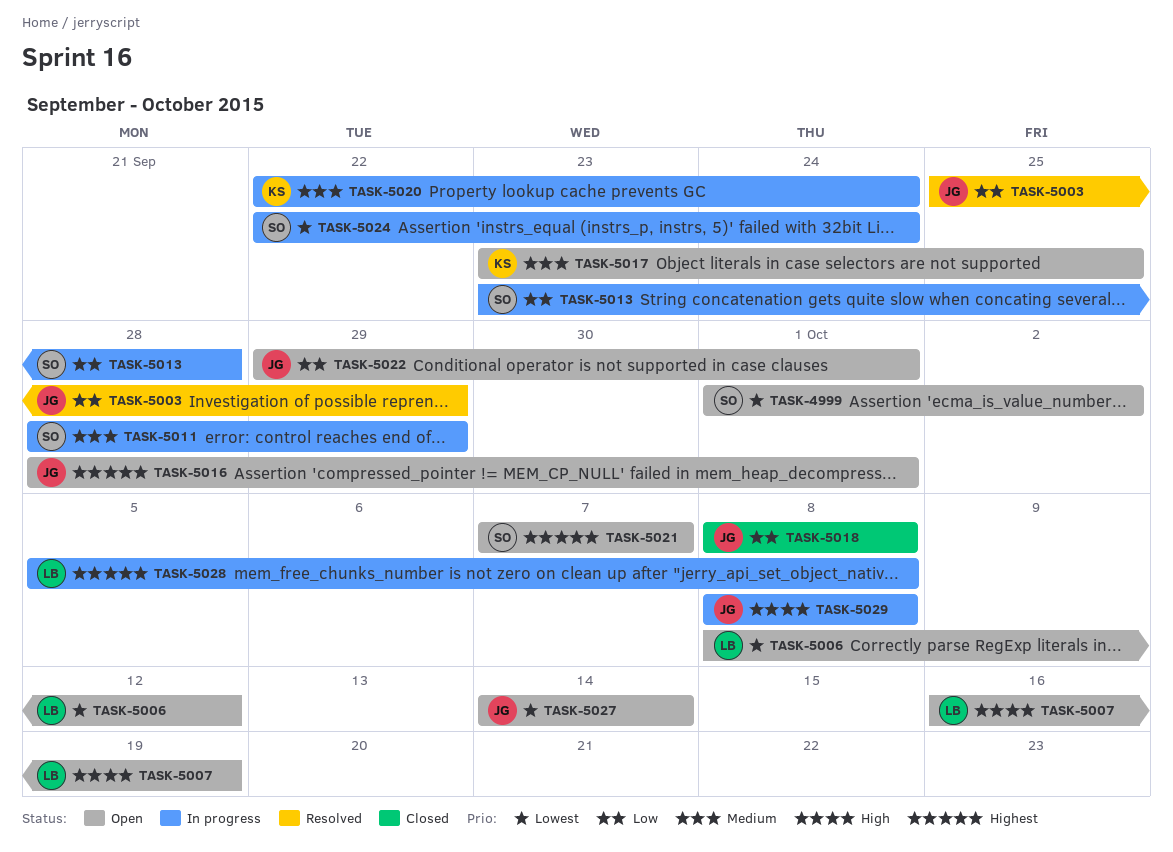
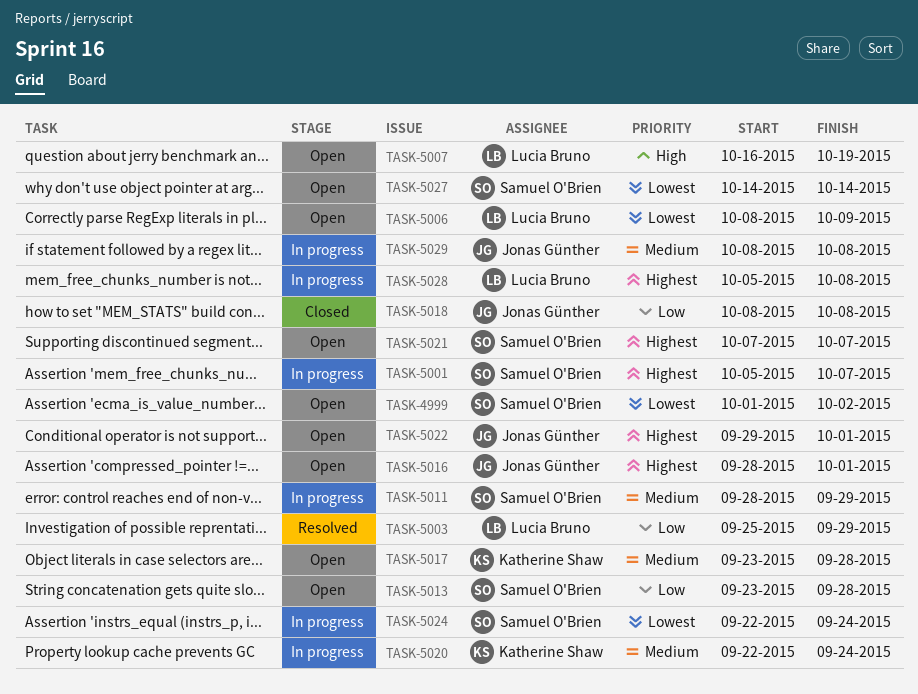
TASK-5001: none -> present
TASK-5003, owner: Jonas Günther -> Lucia Bruno
TASK-5006, due: Oct 12 -> Oct 9
TASK-5013, status: In progress -> Open
TASK-5017, due: Sep 25 -> Sep 28
TASK-5022, priority: Low -> Highest
TASK-5027, owner: Jonas Günther -> Samuel O'Brien
TASK-5029, priority: High -> Medium

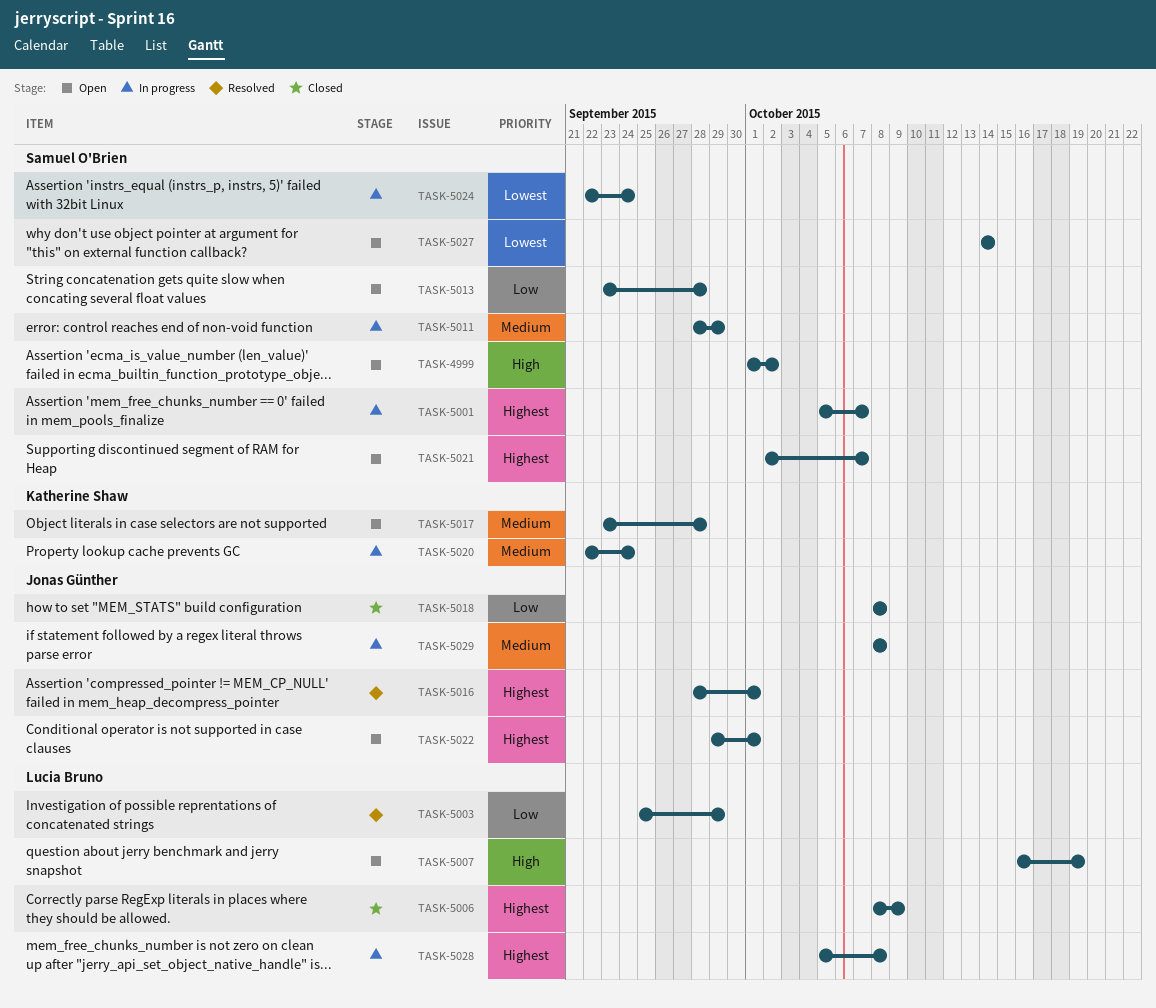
TASK-4999, priority: Lowest -> High
TASK-5006, status: Open -> Closed
TASK-5006, priority: Lowest -> Highest
TASK-5016, status: Open -> Resolved
TASK-5021, start: Oct 7 -> Oct 2

